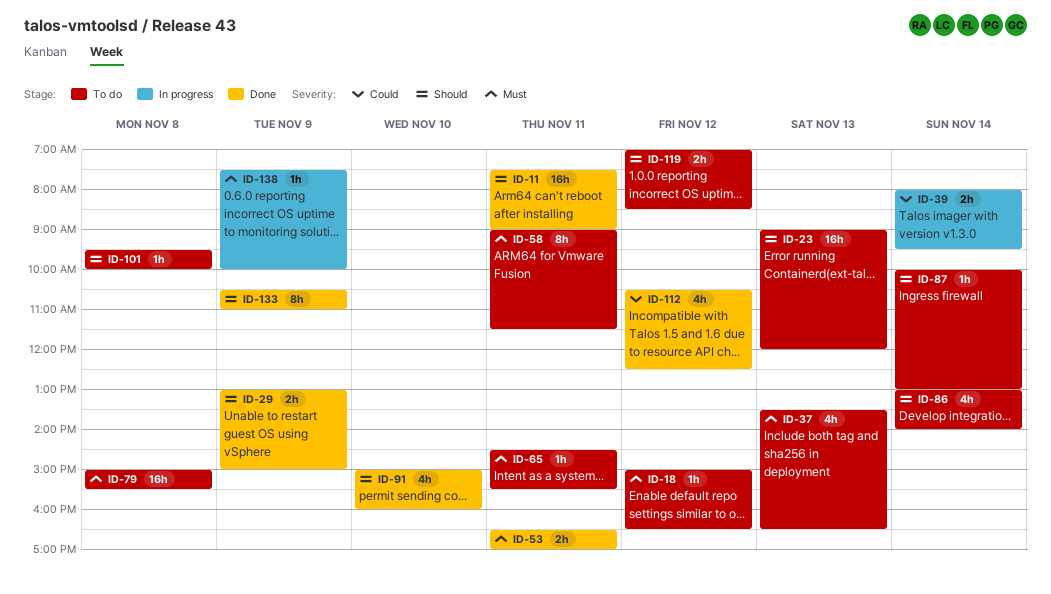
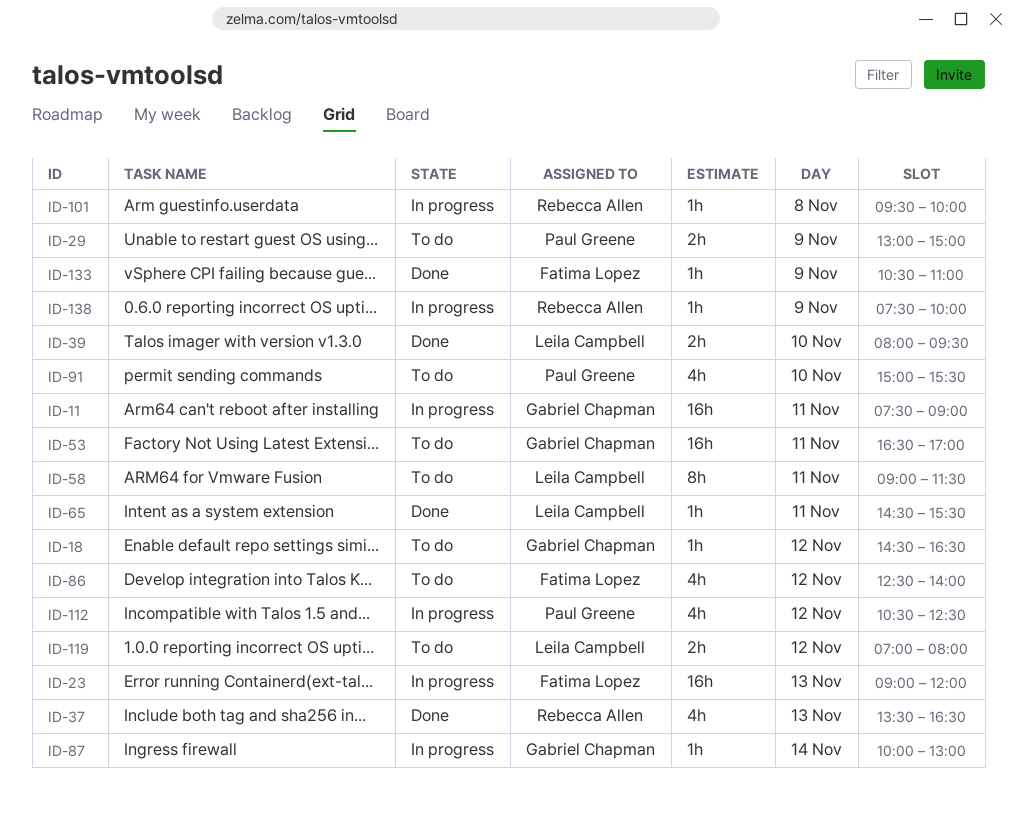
ID-11, status: Done -> In progress
ID-18, begins: 15:00 -> 14:30
ID-23, status: To do -> In progress
ID-29, status: Done -> To do
ID-37, status: To do -> Done
ID-39, status: In progress -> Done
ID-39, day: Nov 14 -> Nov 10
ID-53, status: Done -> To do
ID-53, estimate: 2h -> 16h
ID-65, status: To do -> Done
ID-79: present -> none
ID-86, day: Nov 14 -> Nov 12
ID-86, begins: 13:00 -> 12:30
ID-87, status: To do -> In progress
ID-91, status: Done -> To do
ID-91, ends: 16:00 -> 15:30
ID-101, status: To do -> In progress
ID-112, status: Done -> In progress
ID-119, ends: 08:30 -> 08:00
ID-133, estimate: 8h -> 1h

